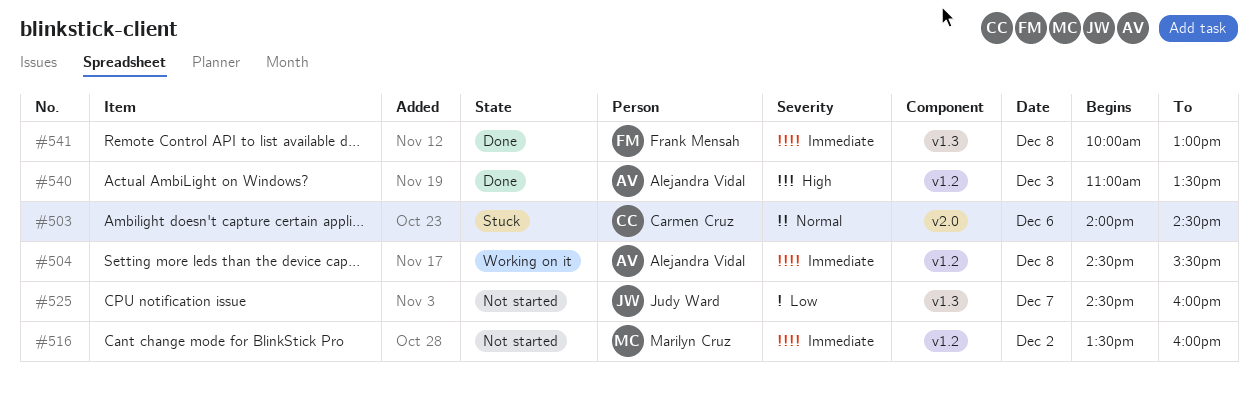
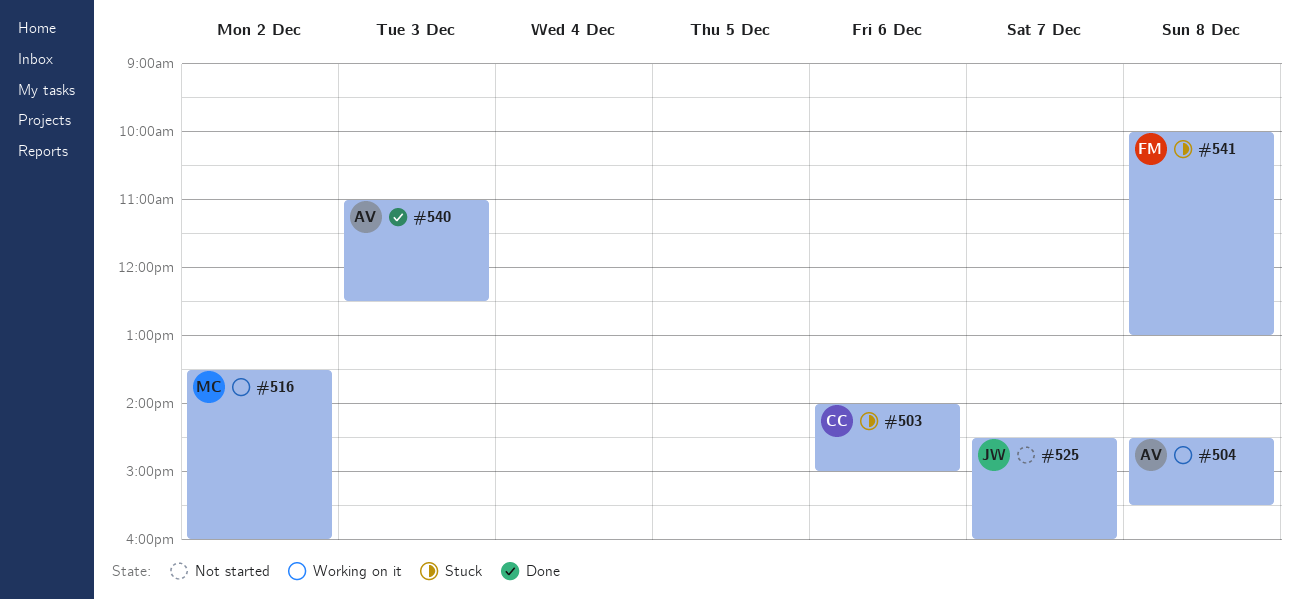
#503, ends: 14:30 -> 15:00
#516, status: Not started -> Working on it
#540, ends: 13:30 -> 12:30
#541, status: Done -> Stuck

